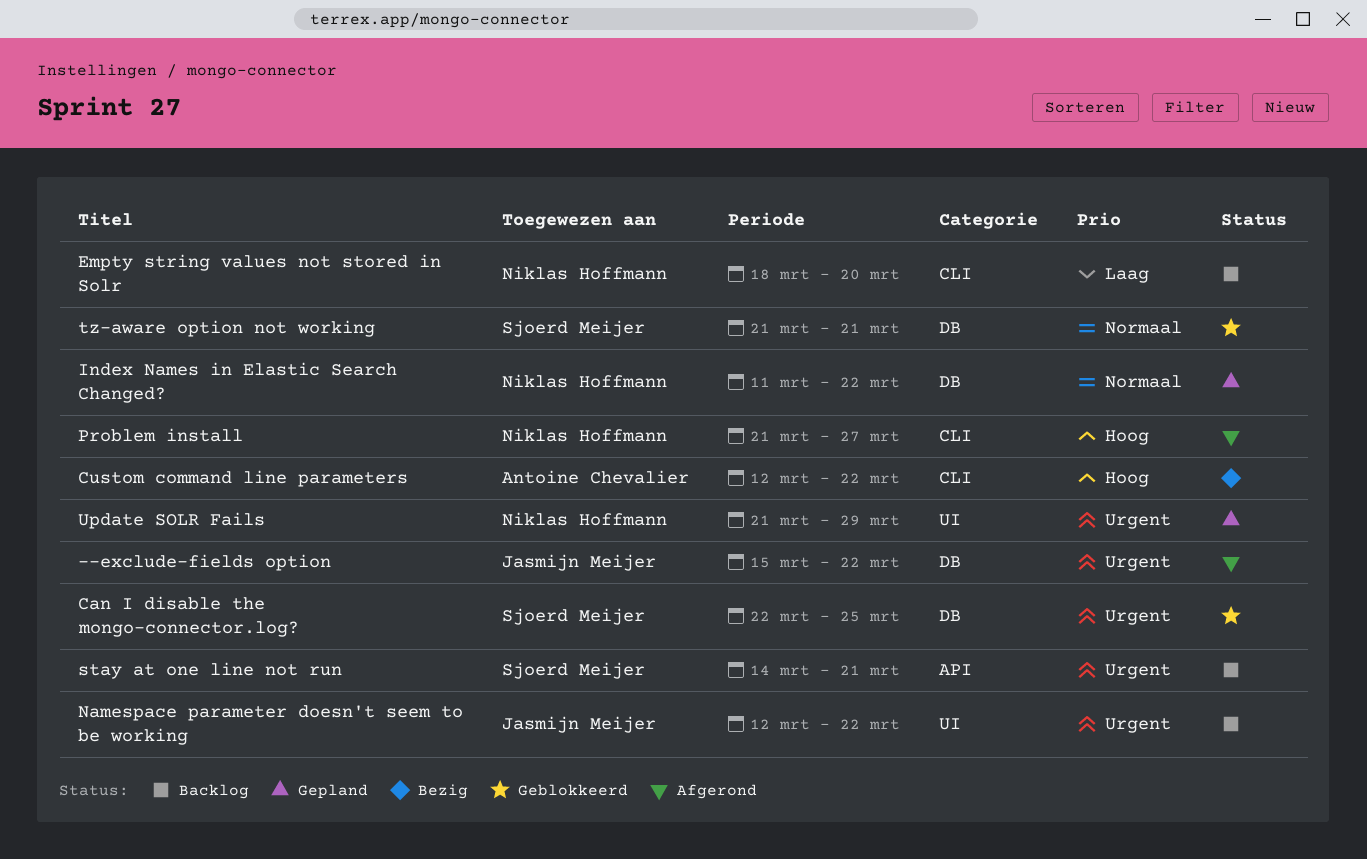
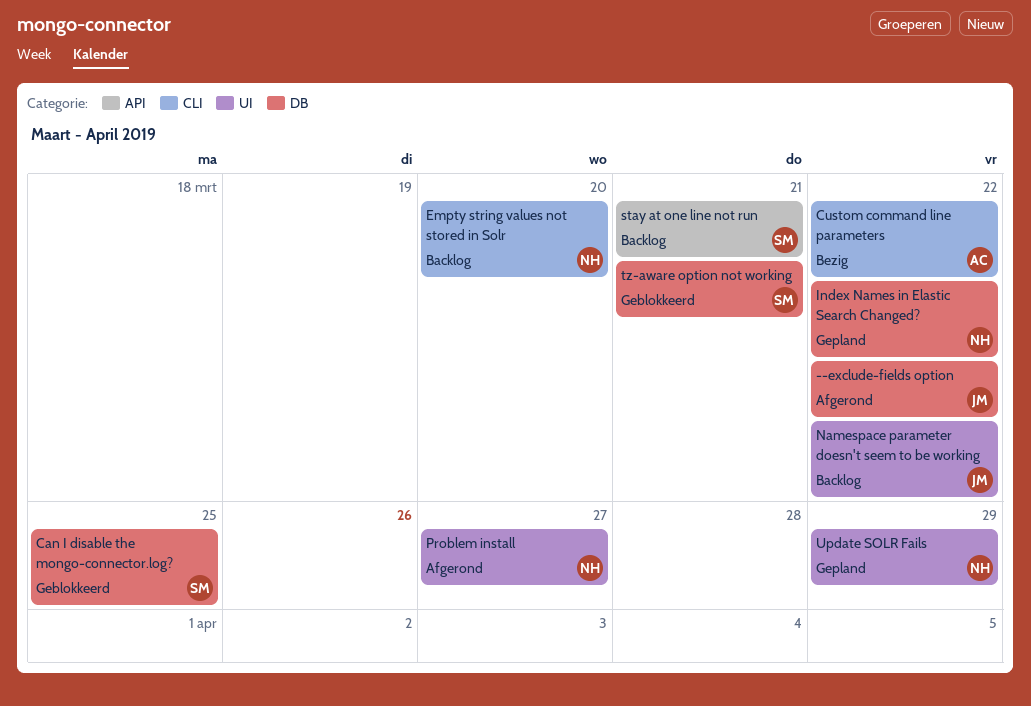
Problem install, label: CLI -> UI

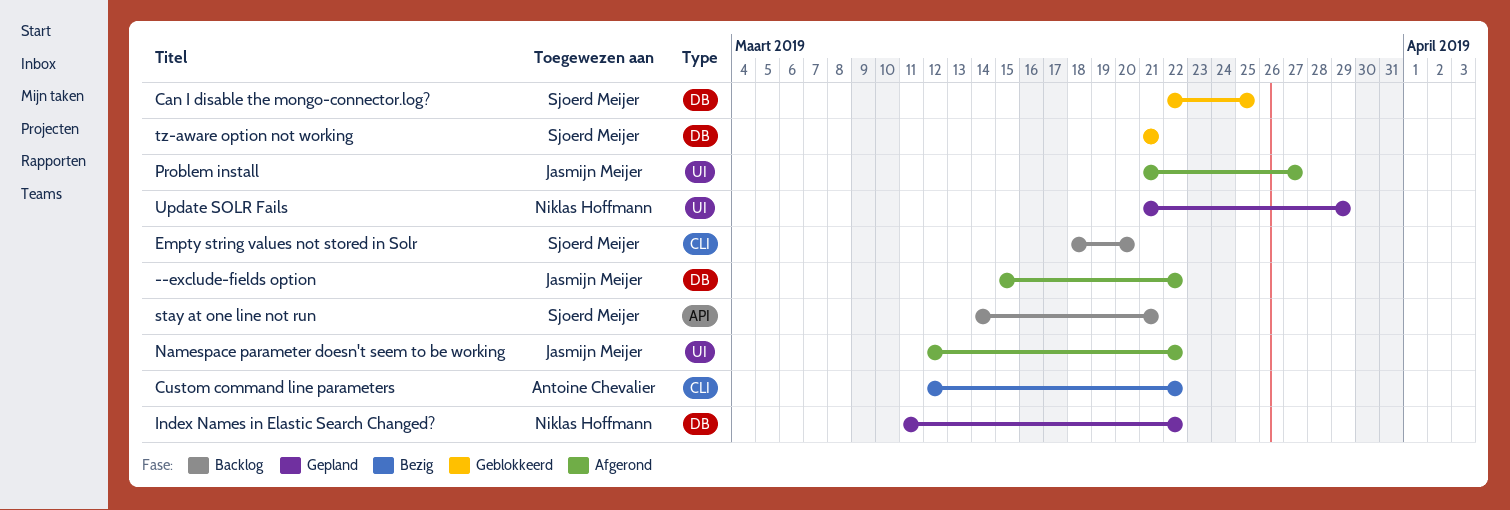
Empty string values not stored in Solr, owner: Niklas Hoffmann -> Sjoerd Meijer
Namespace parameter doesn't seem to be working, status: Backlog -> Afgerond
Problem install, owner: Niklas Hoffmann -> Jasmijn Meijer

